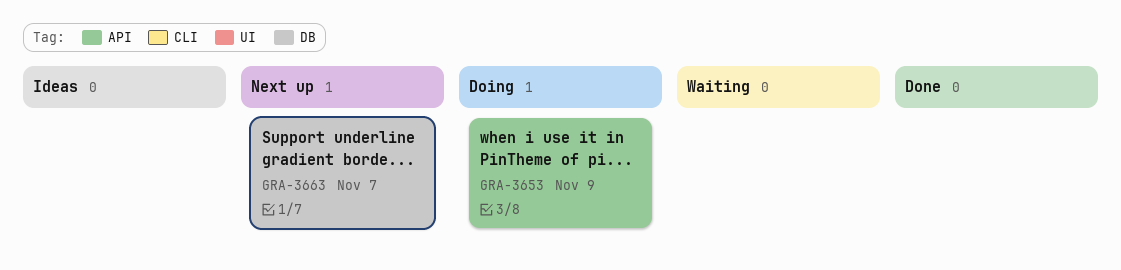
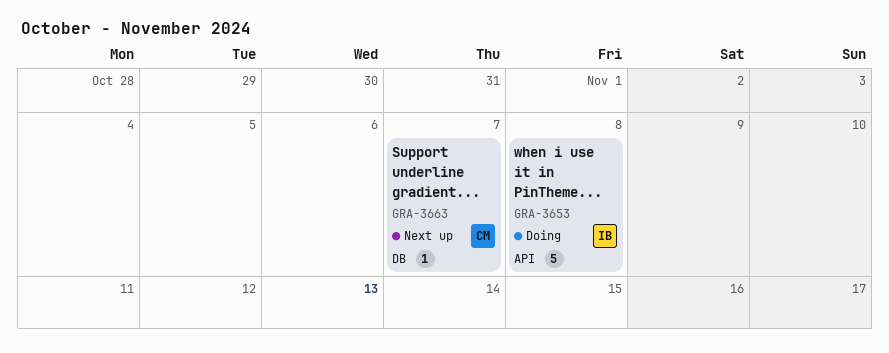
GRA-3653, due: Nov 9 -> Nov 8

